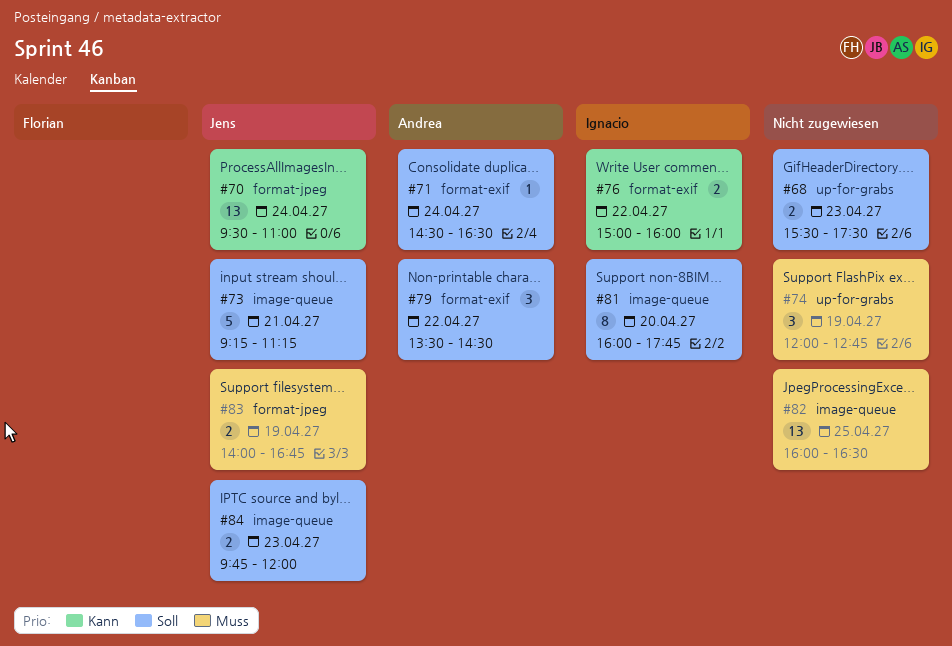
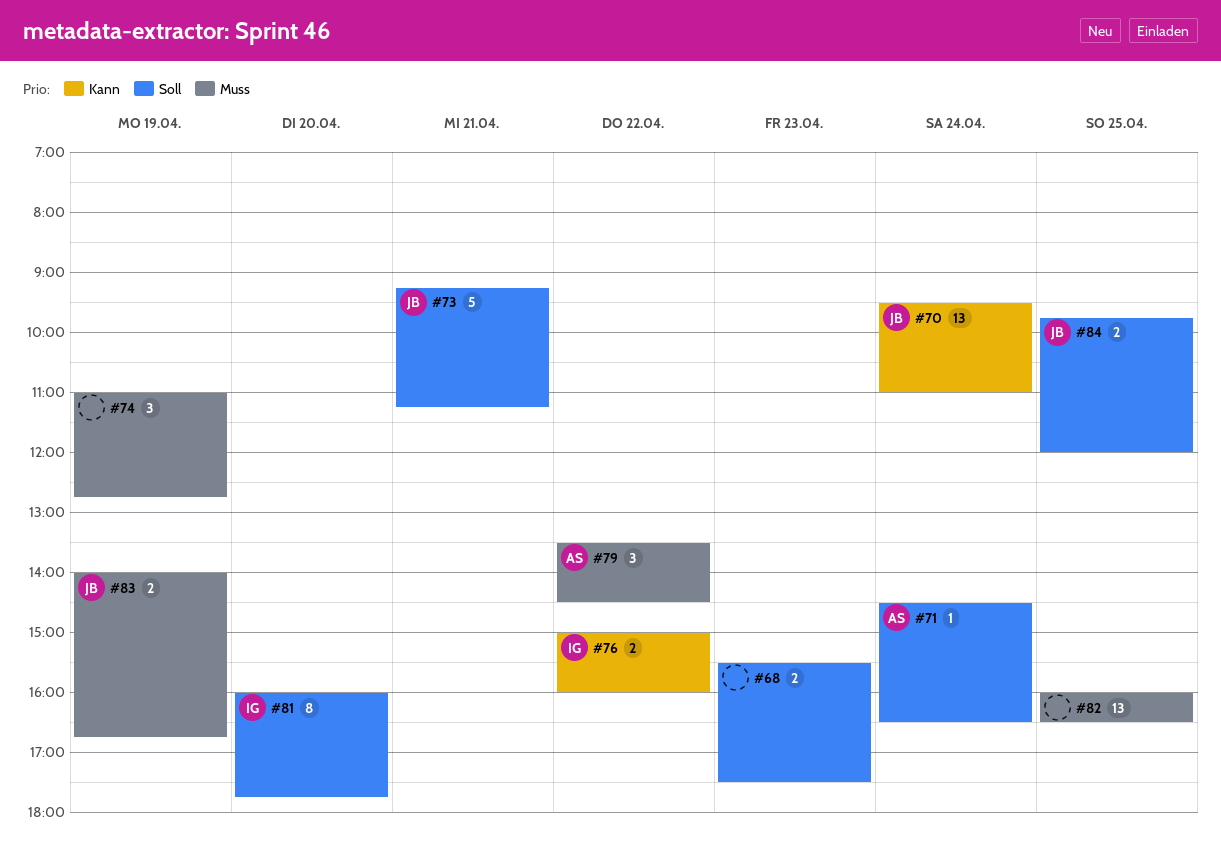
#74, begins: 12:00 -> 11:00
#79, priority: Soll -> Muss
#84, day: Apr 23 -> Apr 25

